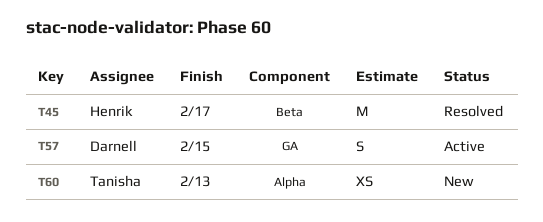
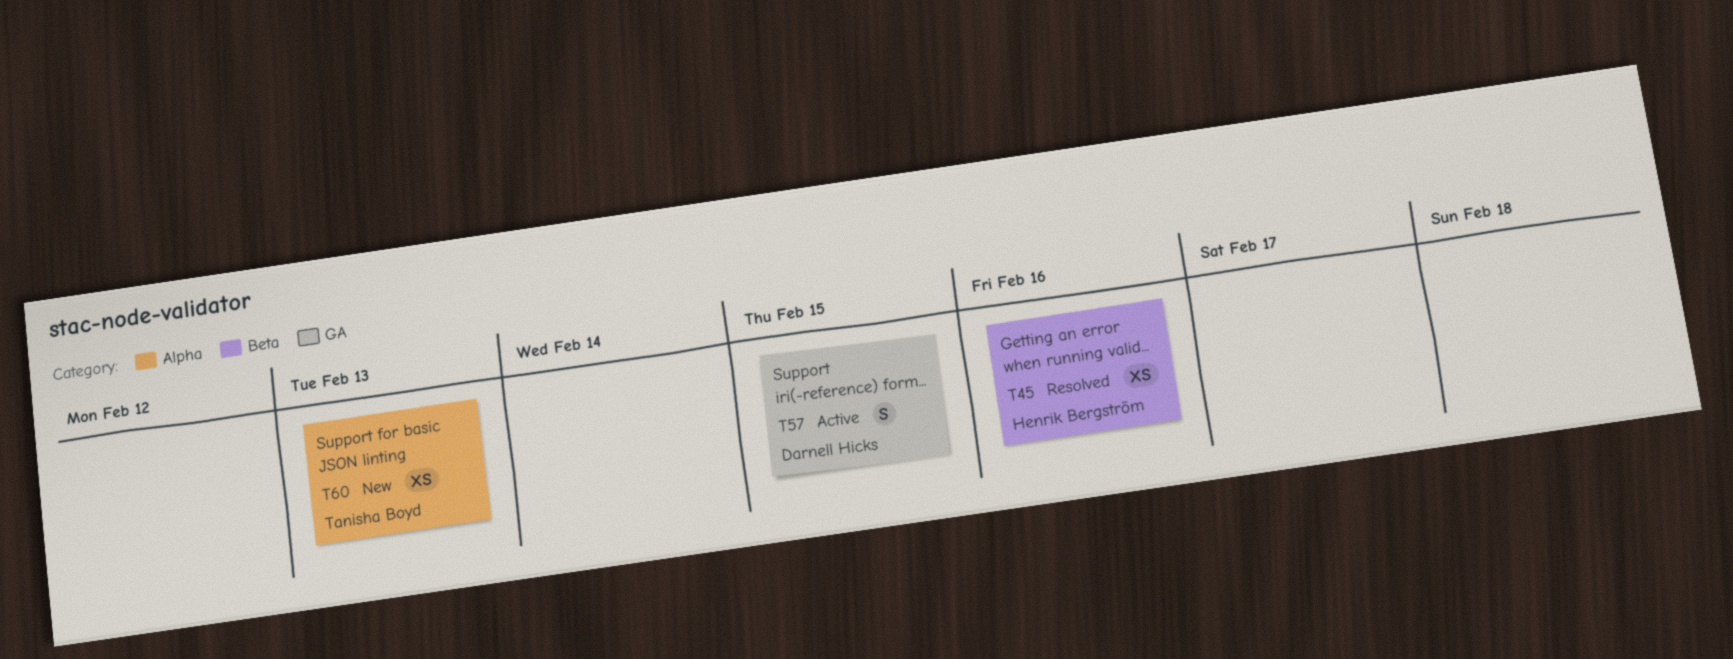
T45, estimate: M -> XS
T45, due: Feb 17 -> Feb 16

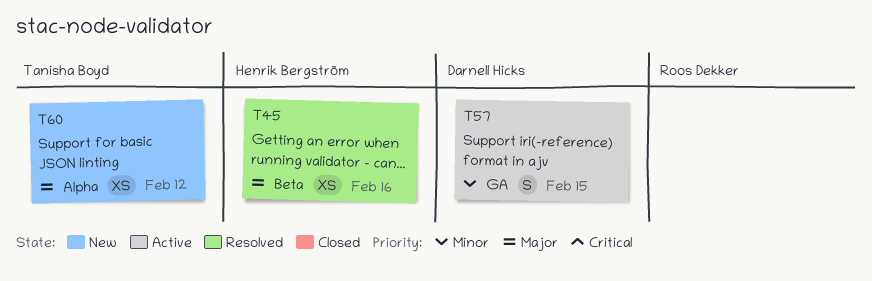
T60, due: Feb 13 -> Feb 12

